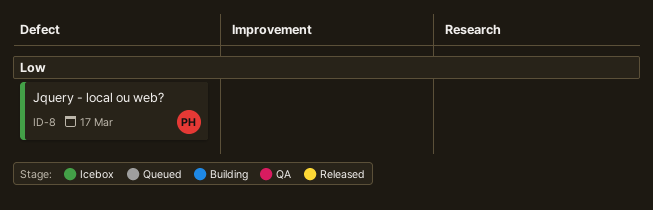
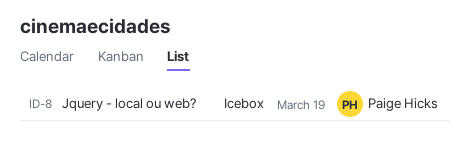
ID-8, due: Mar 17 -> Mar 19

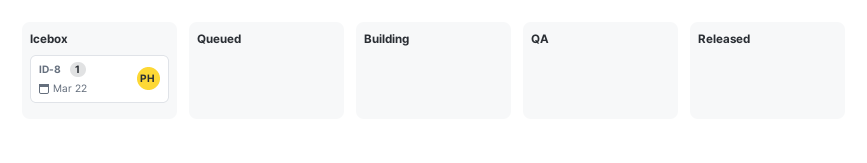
ID-8, due: Mar 19 -> Mar 22

